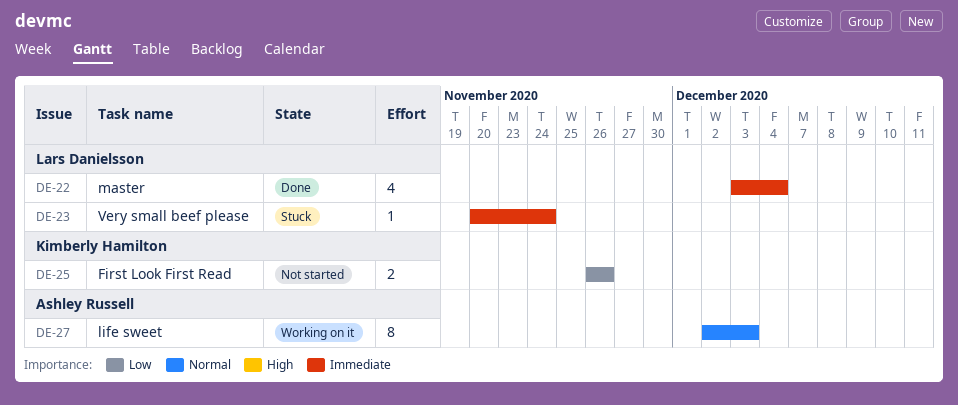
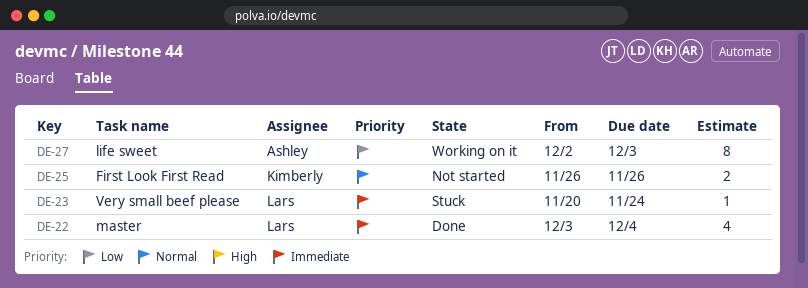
DE-25, priority: Low -> Normal
DE-27, priority: Normal -> Low

